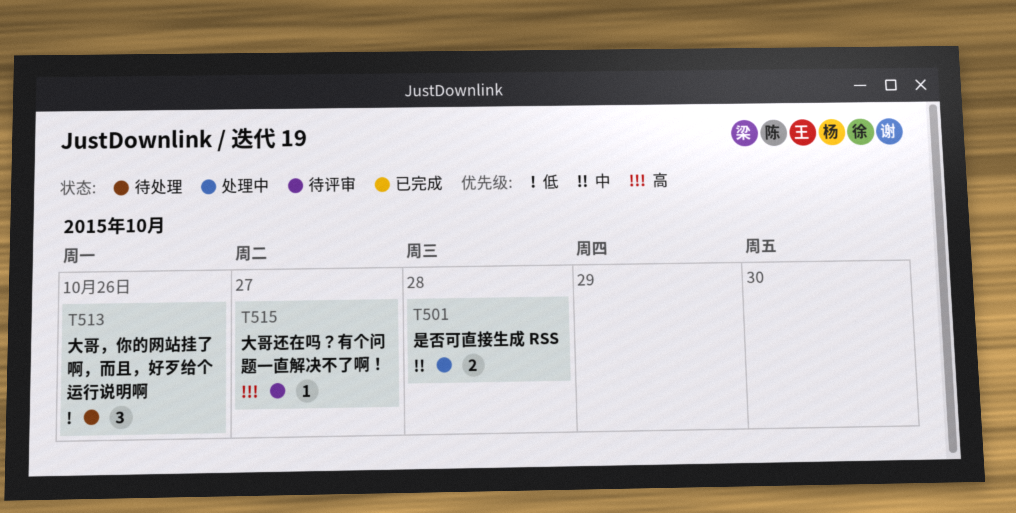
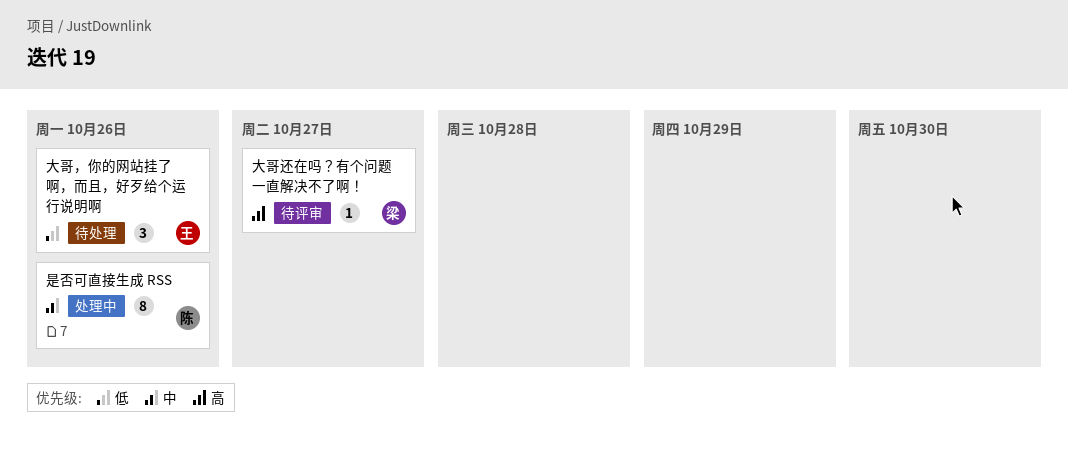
是否可直接生成 RSS, estimate: 2 -> 8
是否可直接生成 RSS, due: Oct 28 -> Oct 26

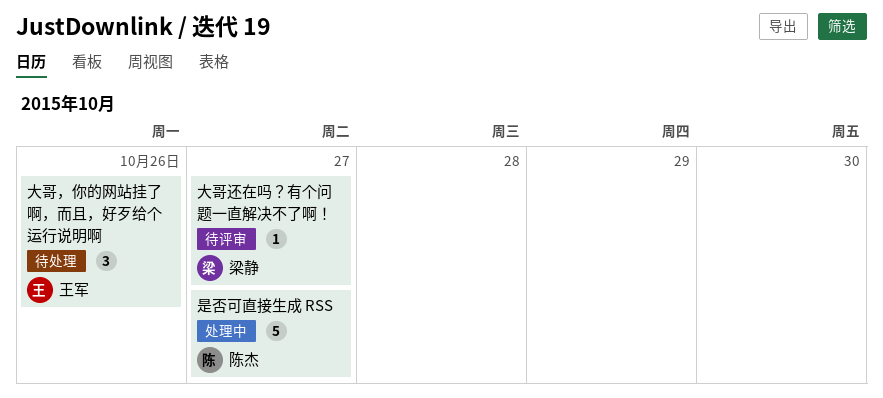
是否可直接生成 RSS, estimate: 8 -> 5
是否可直接生成 RSS, due: Oct 26 -> Oct 27

